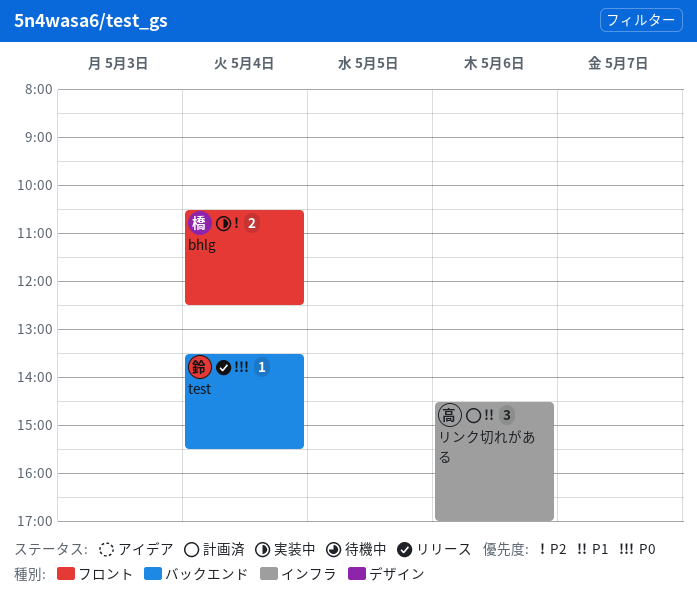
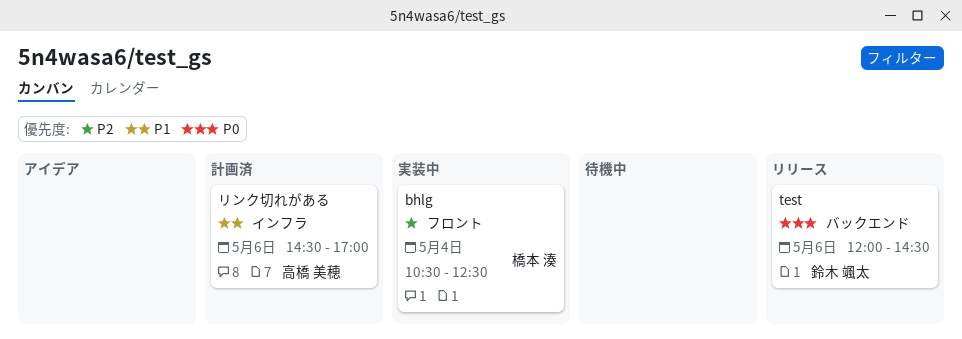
test, day: May 4 -> May 6
test, begins: 13:30 -> 12:00
test, ends: 15:30 -> 14:30

